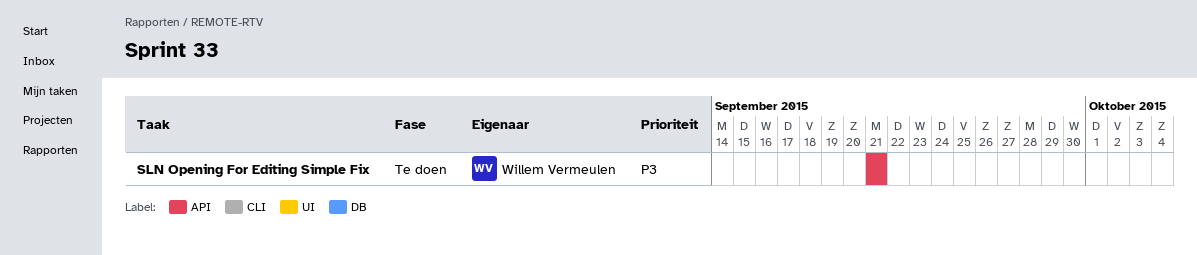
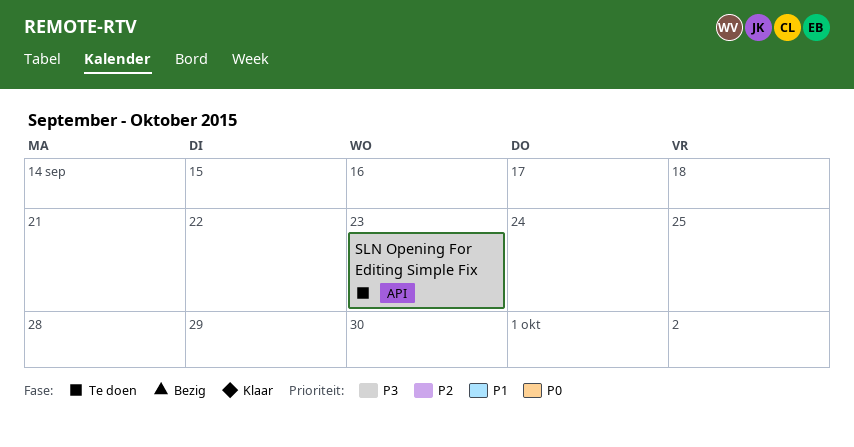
SLN Opening For Editing Simple Fix, due: Sep 21 -> Sep 23

